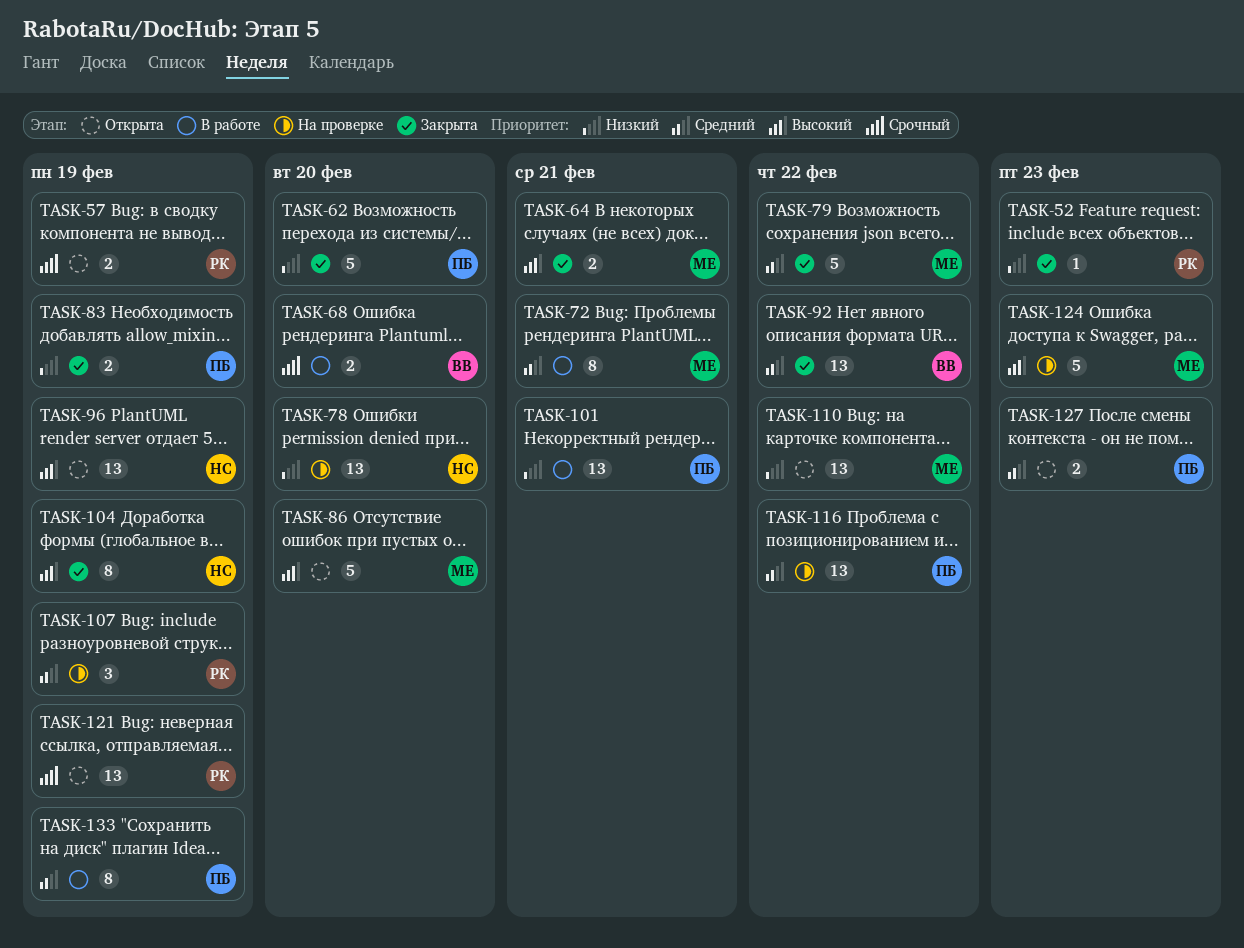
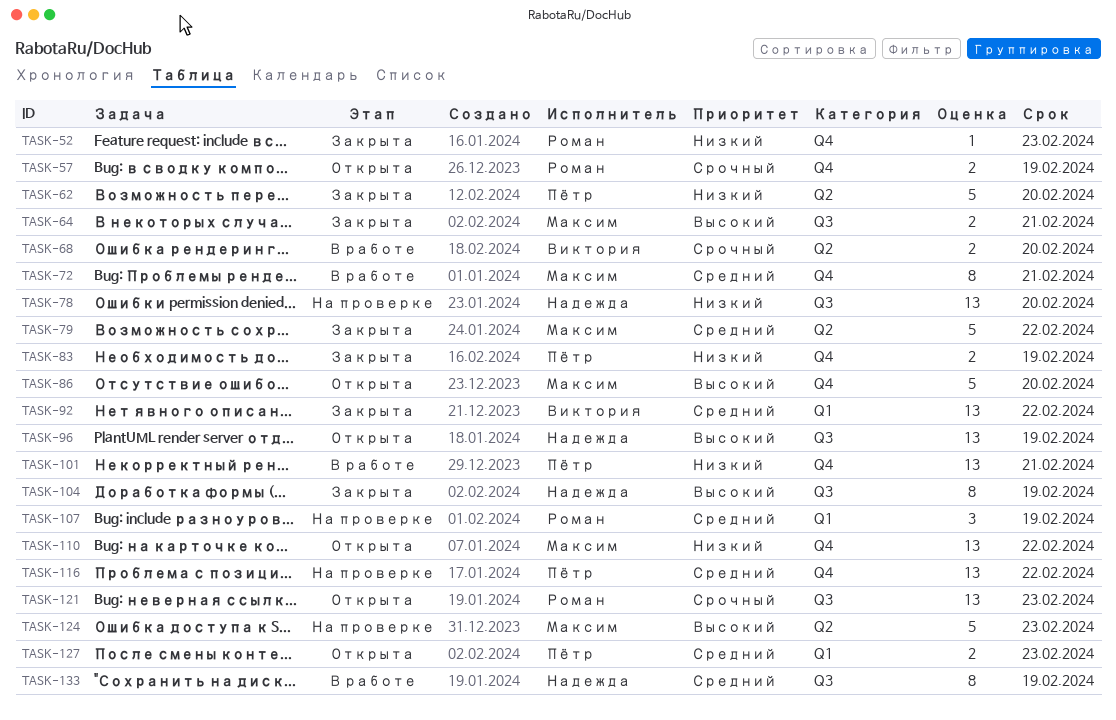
TASK-121, due: Feb 19 -> Feb 23
TASK-133, owner: Пётр -> Надежда

